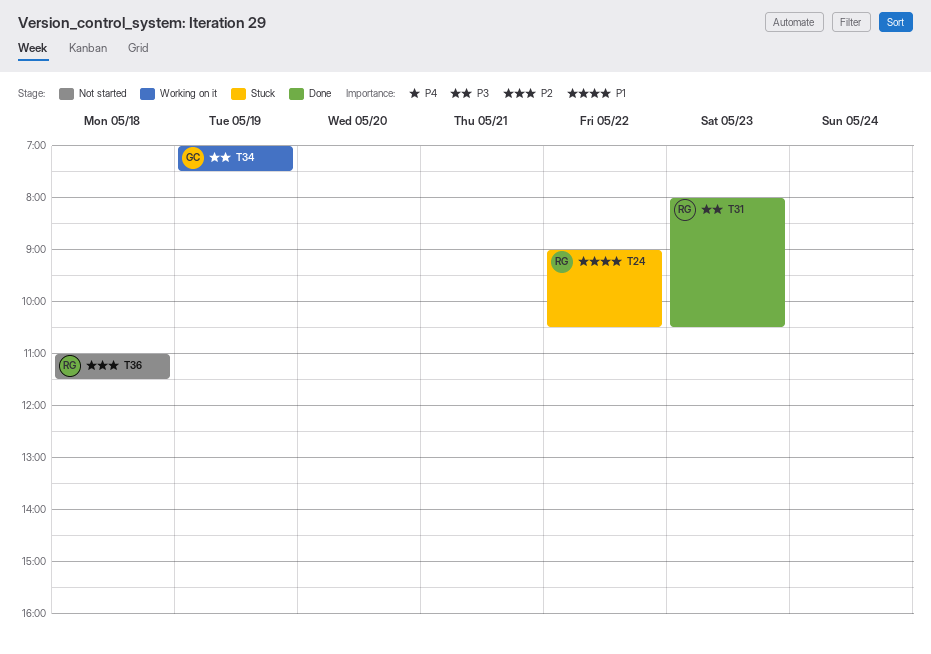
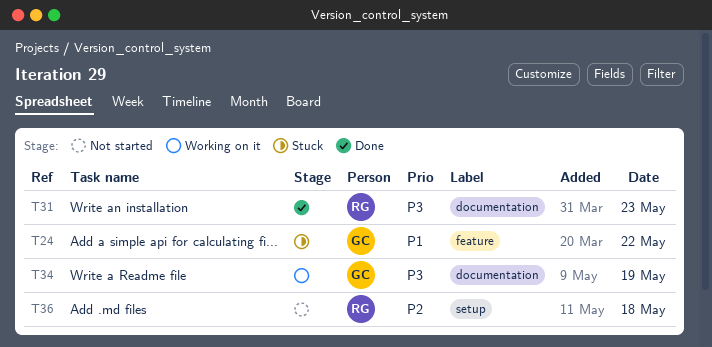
T24, owner: RG -> GC

